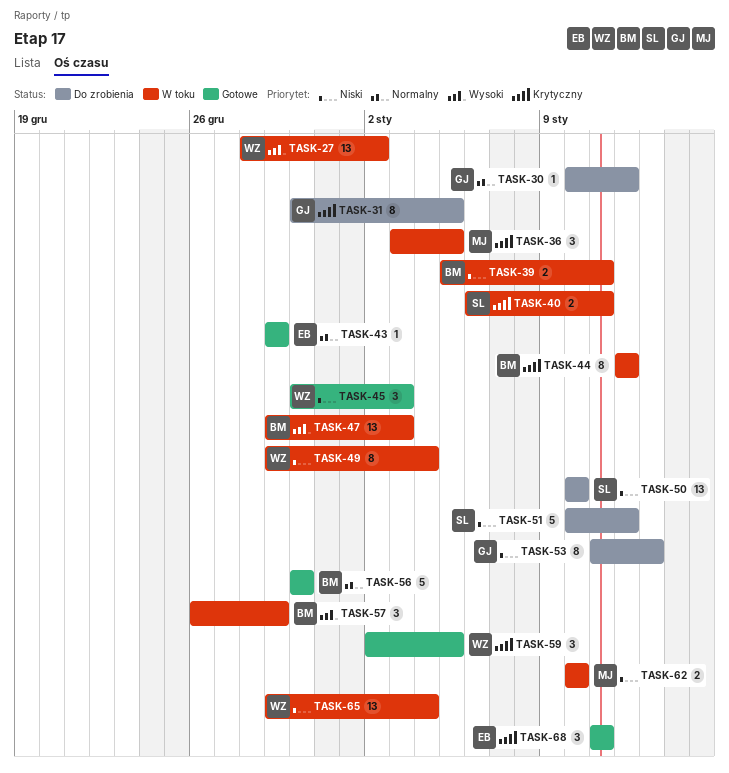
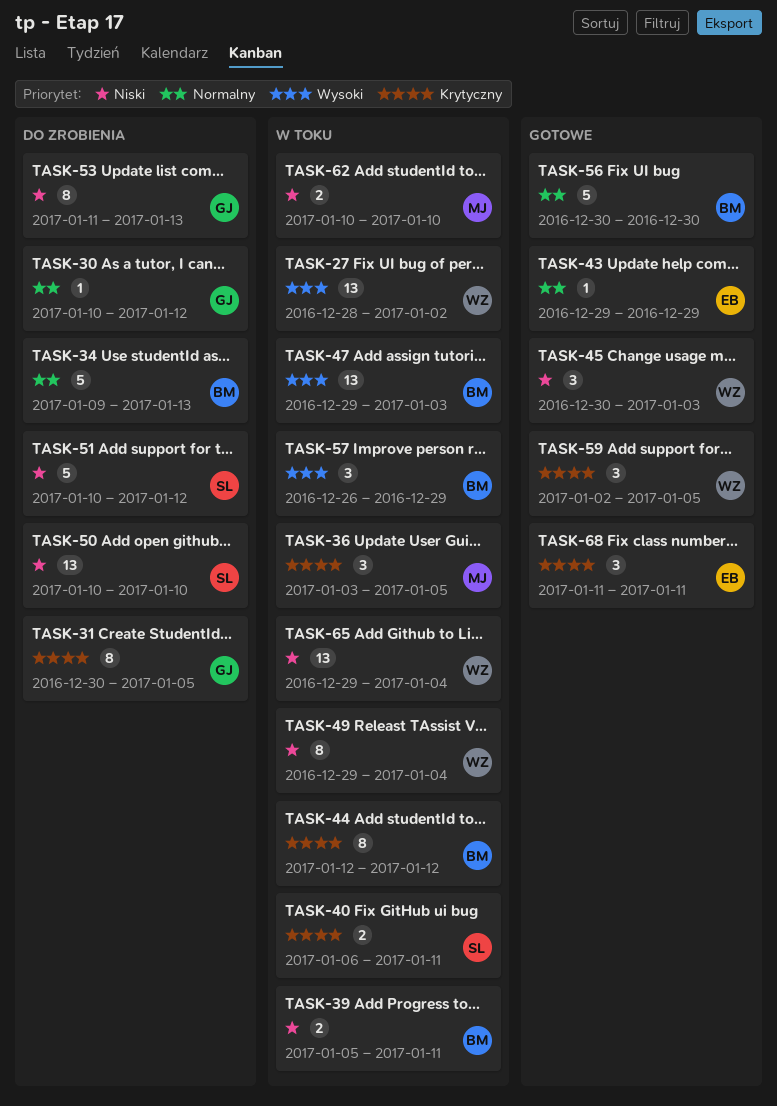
TASK-34: none -> present

